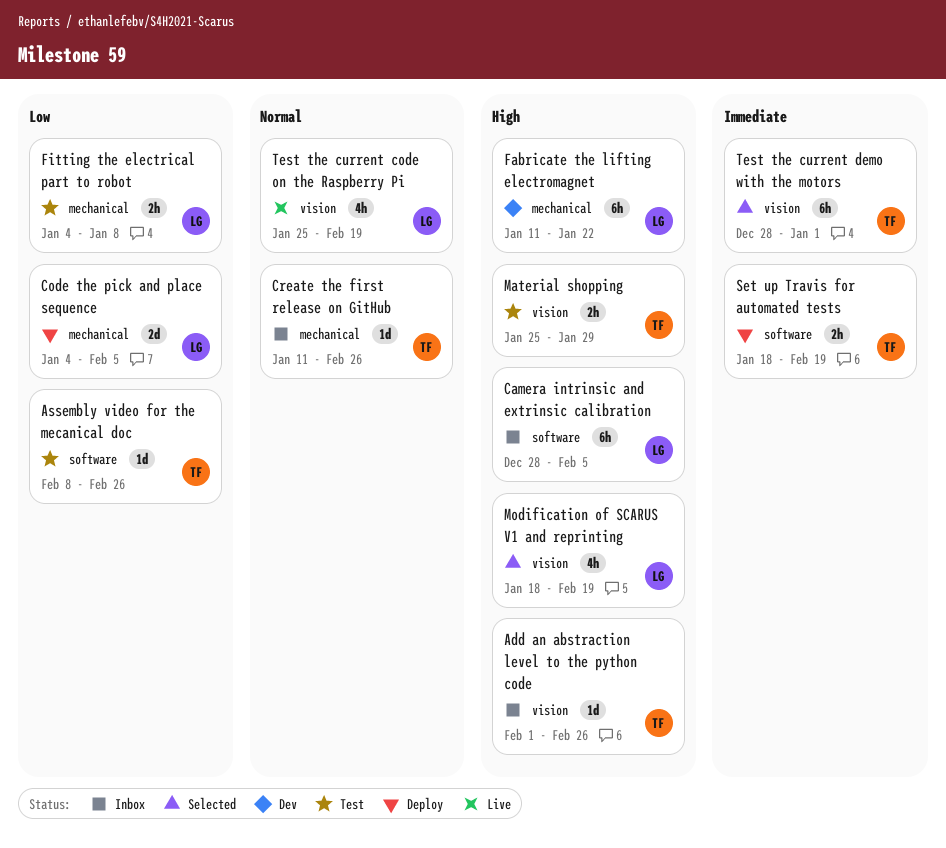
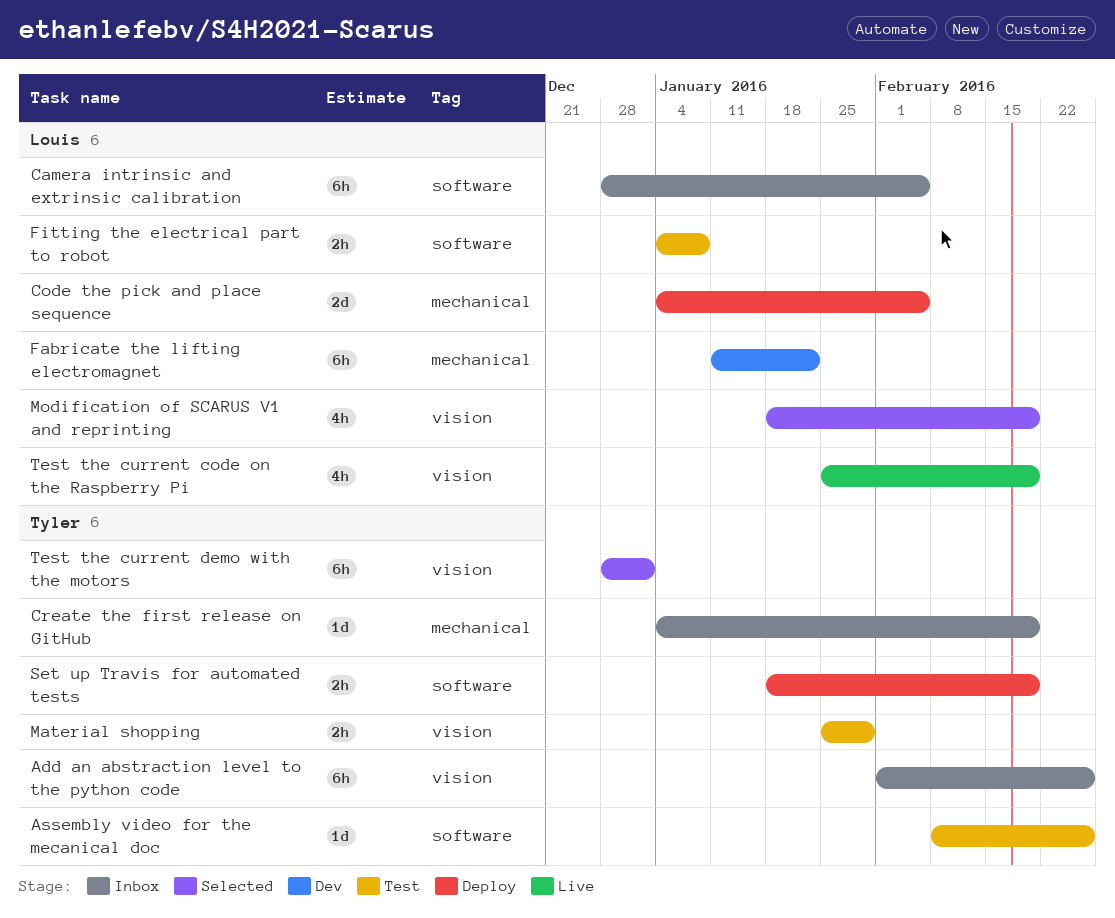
Add an abstraction level to the python code, estimate: 1d -> 6h
Create the first release on GitHub, start: Jan 11 -> Jan 4
Create the first release on GitHub, due: Feb 26 -> Feb 19
Fitting the electrical part to robot, label: mechanical -> software

